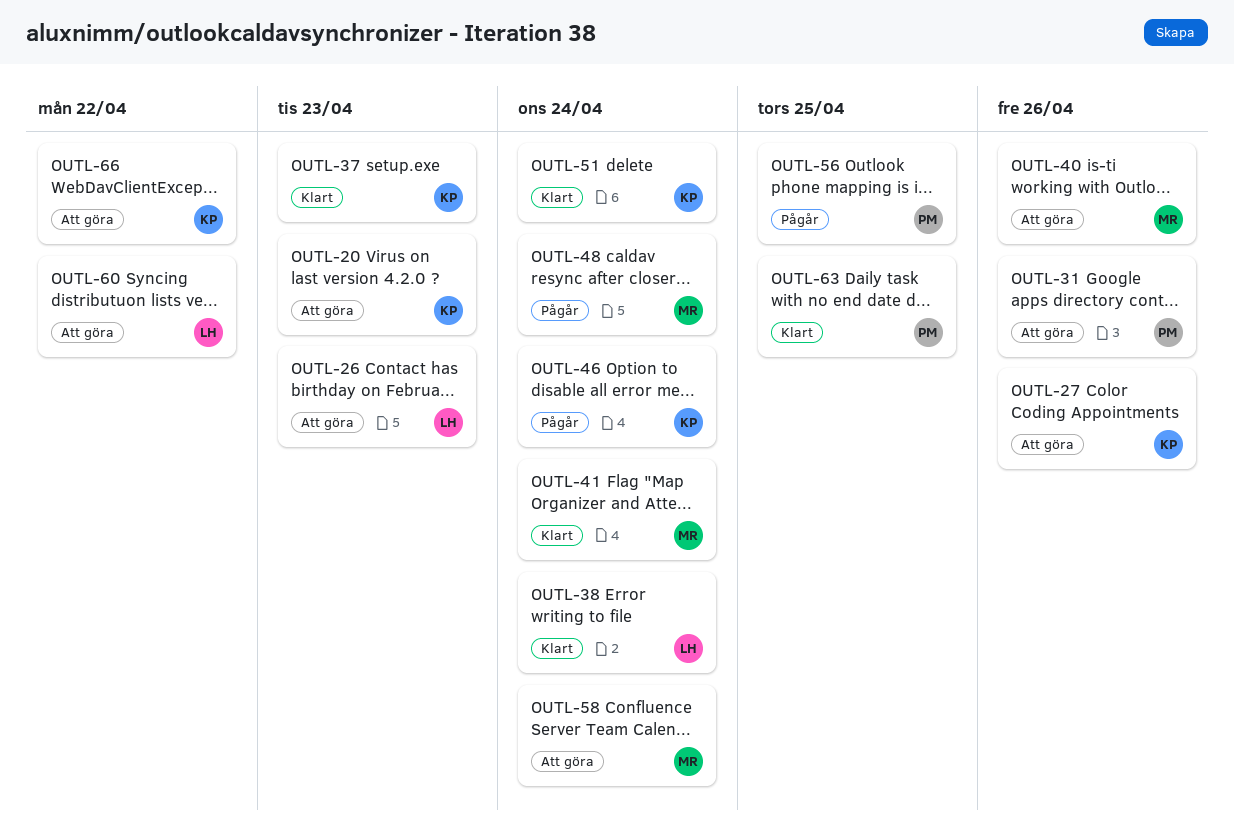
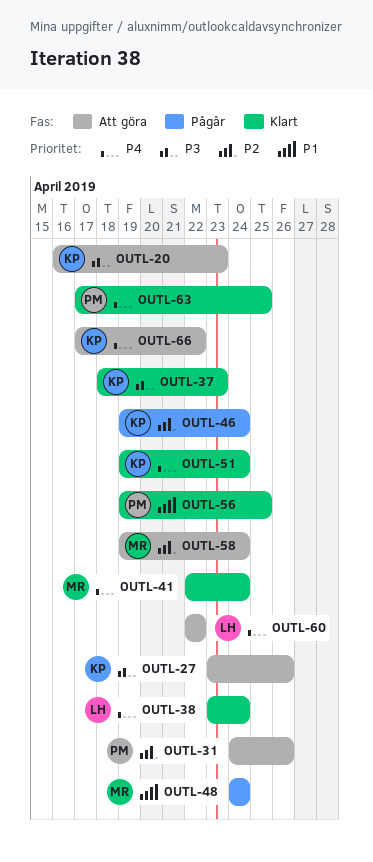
OUTL-26: present -> none
OUTL-40: present -> none
OUTL-56, status: Pågår -> Klart

